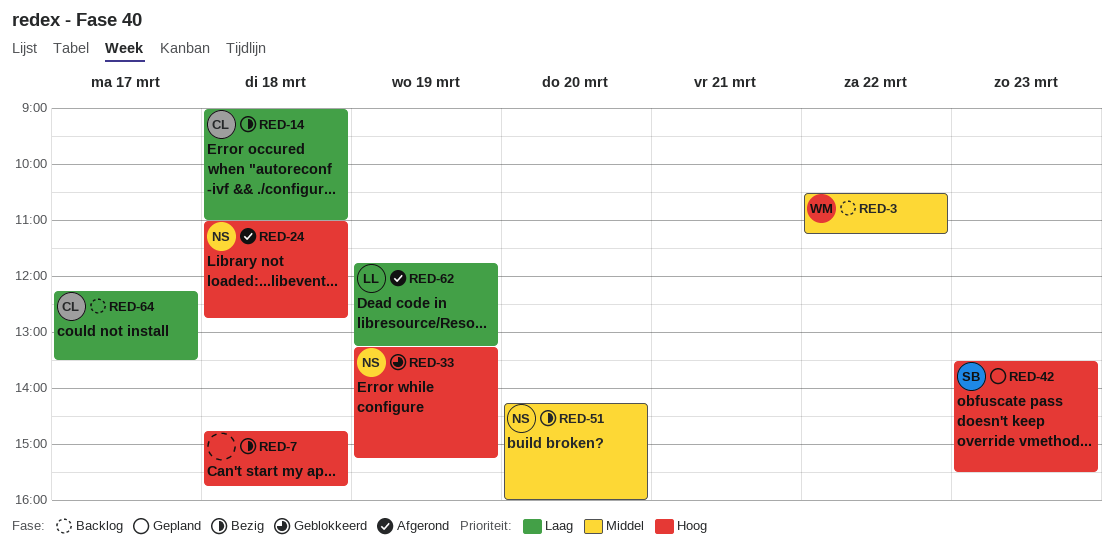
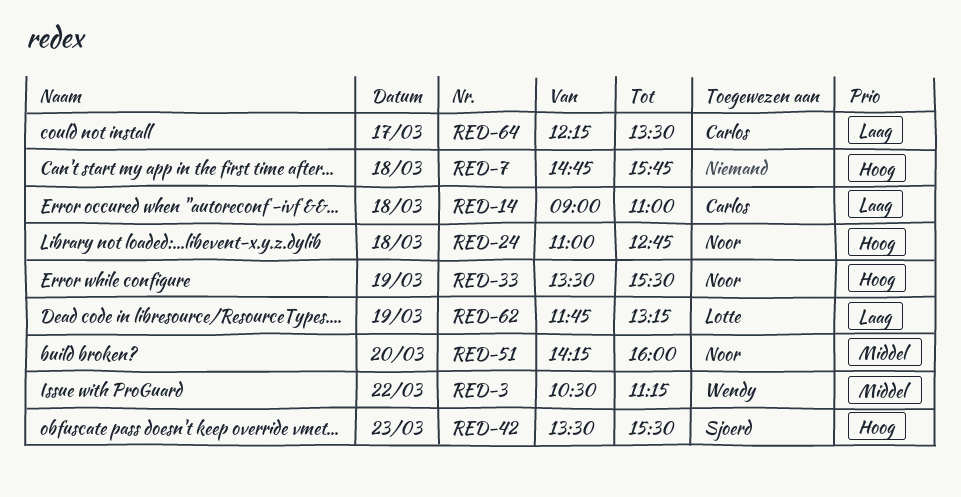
RED-33, begins: 13:15 -> 13:30
RED-33, ends: 15:15 -> 15:30

